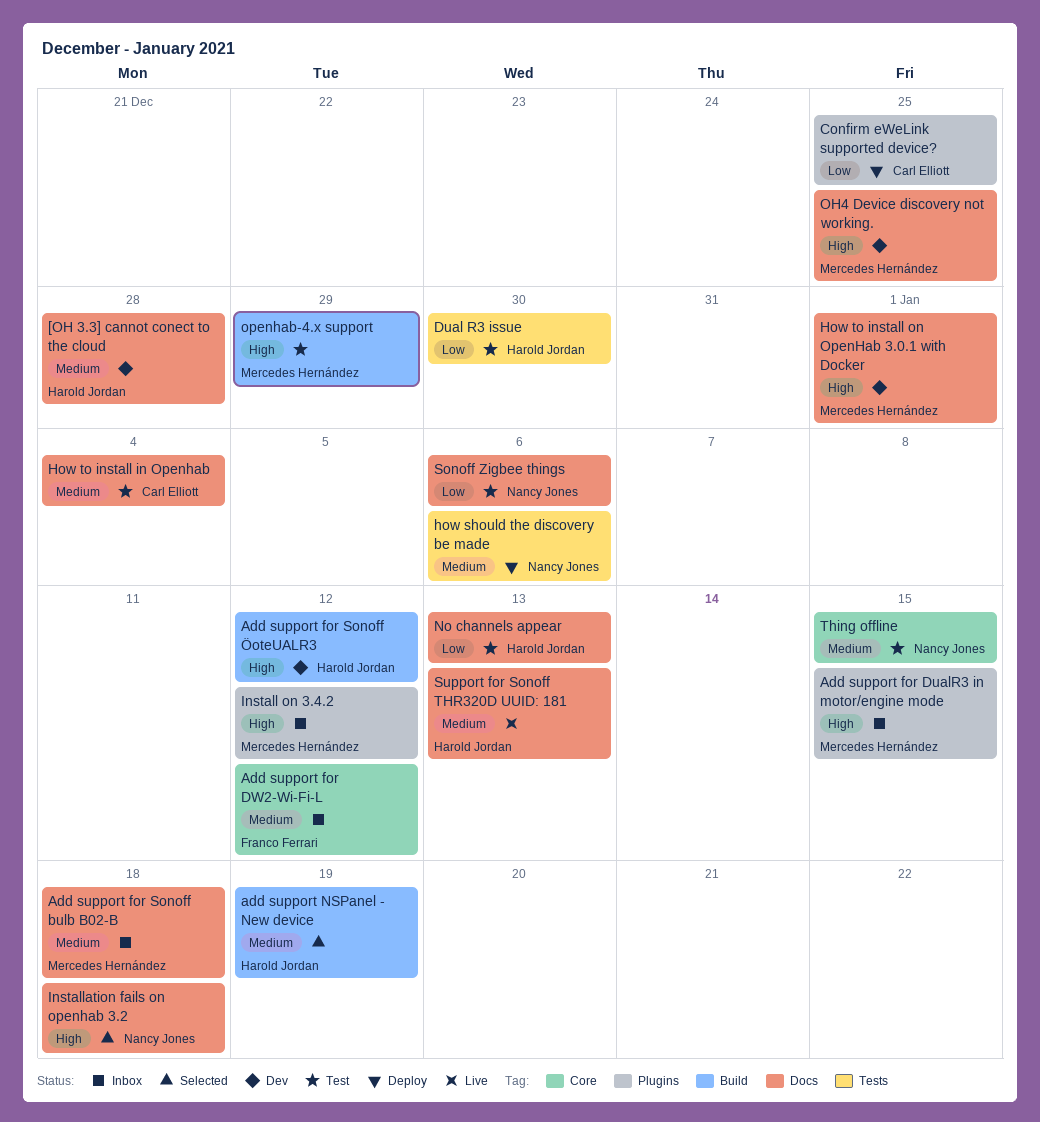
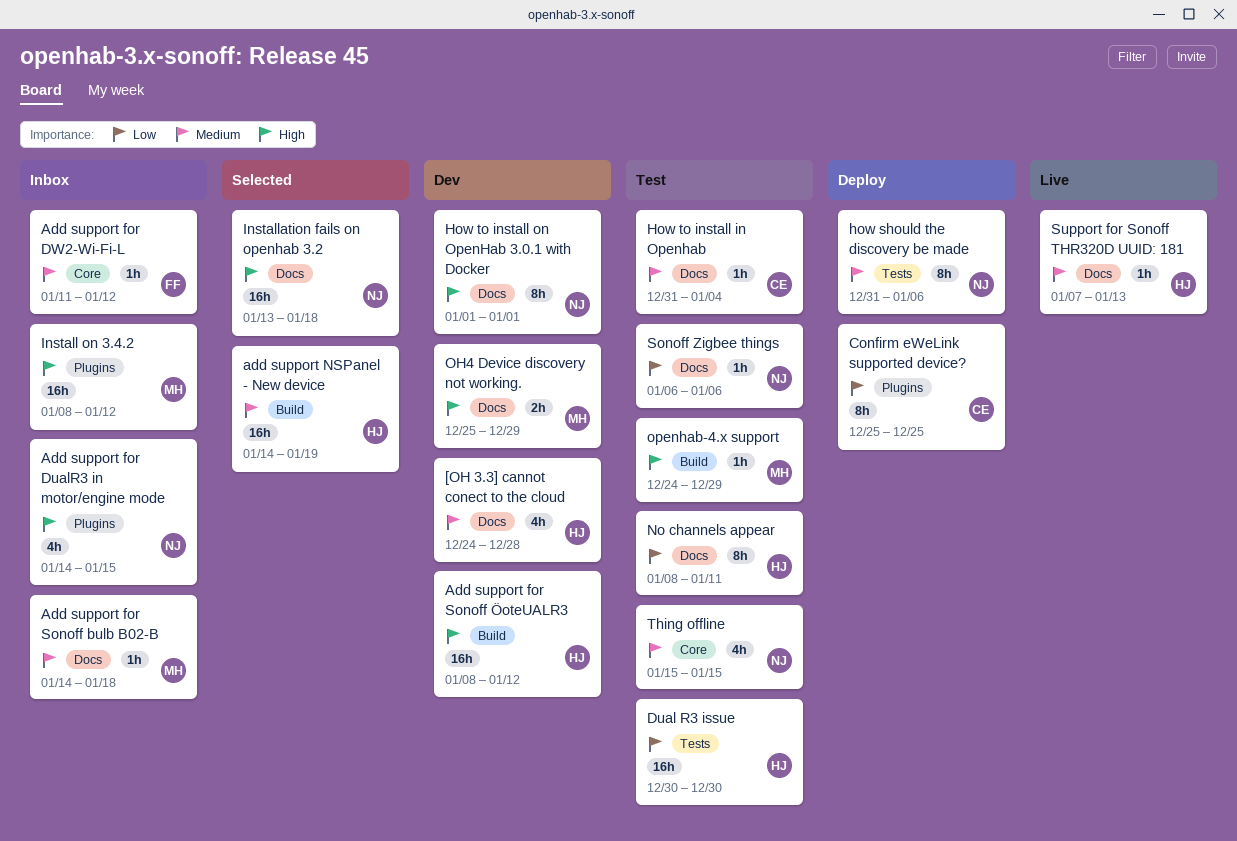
Add support for DualR3 in motor/engine mode, owner: Mercedes Hernández -> Nancy Jones
How to install on OpenHab 3.0.1 with Docker, owner: Mercedes Hernández -> Nancy Jones
No channels appear, due: Jan 13 -> Jan 11
OH4 Device discovery not working., due: Dec 25 -> Dec 29

